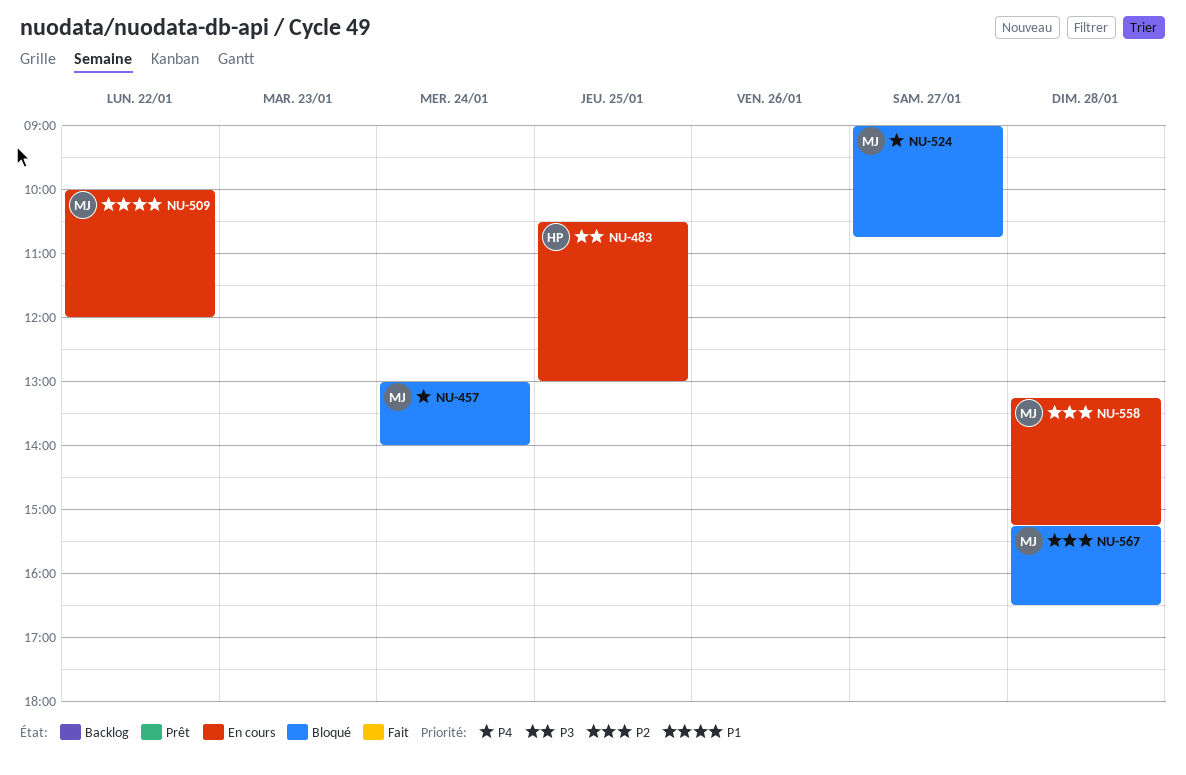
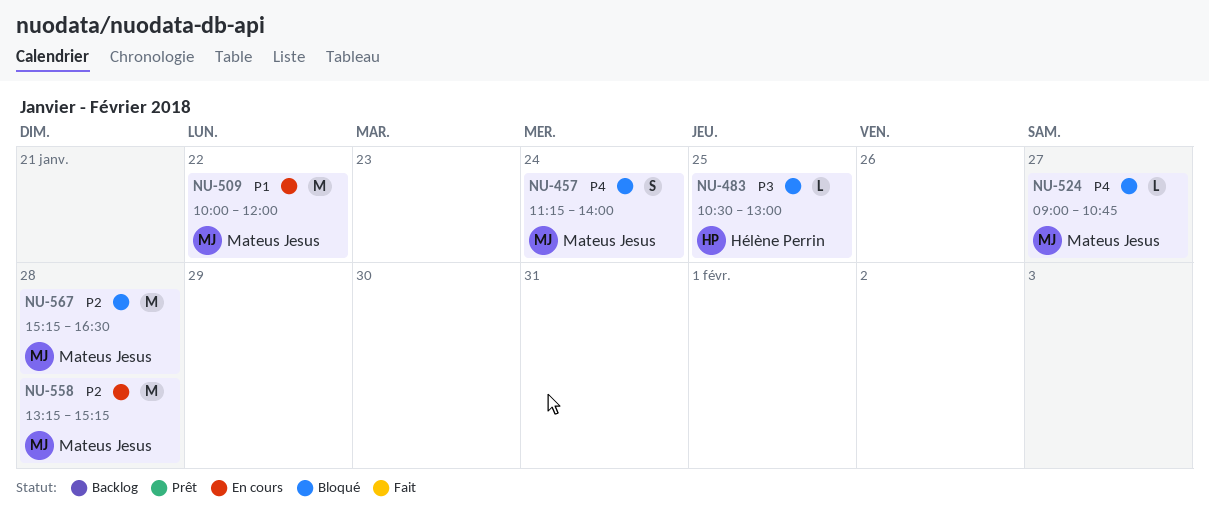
NU-457, begins: 13:00 -> 11:15
NU-483, status: En cours -> Bloqué

